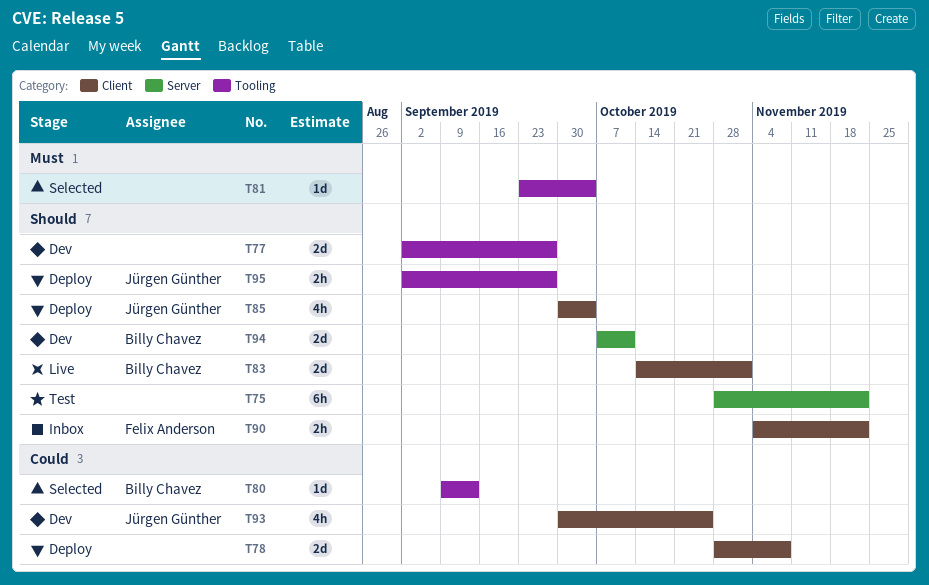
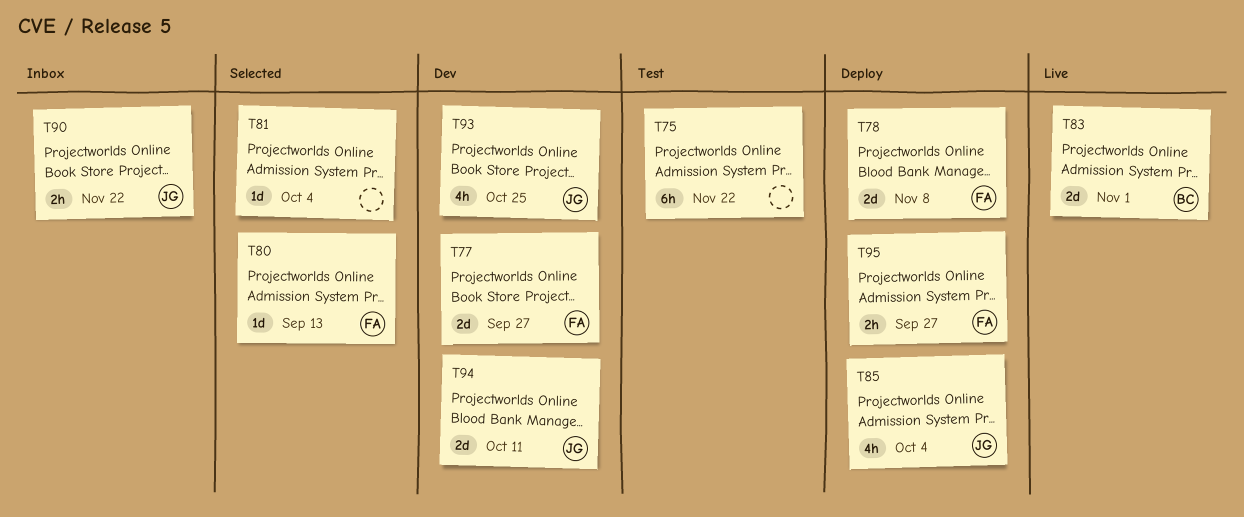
T77, owner: none -> Felix Anderson
T78, owner: none -> Felix Anderson
T80, owner: Billy Chavez -> Felix Anderson
T90, owner: Felix Anderson -> Jürgen Günther
T94, owner: Billy Chavez -> Jürgen Günther
T95, owner: Jürgen Günther -> Felix Anderson

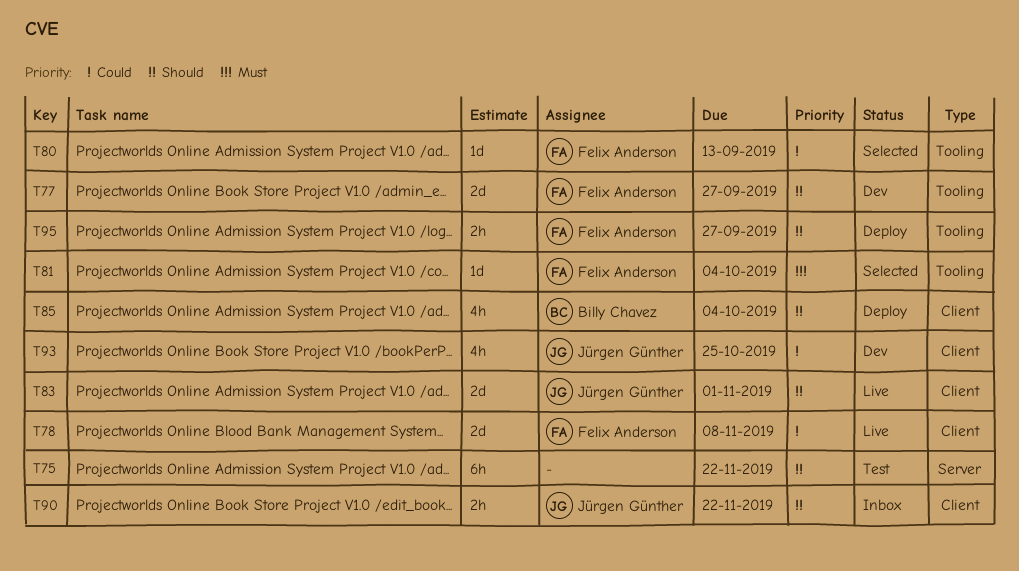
T78, status: Deploy -> Live
T81, owner: none -> Felix Anderson
T83, owner: Billy Chavez -> Jürgen Günther
T85, owner: Jürgen Günther -> Billy Chavez
T94: present -> none

